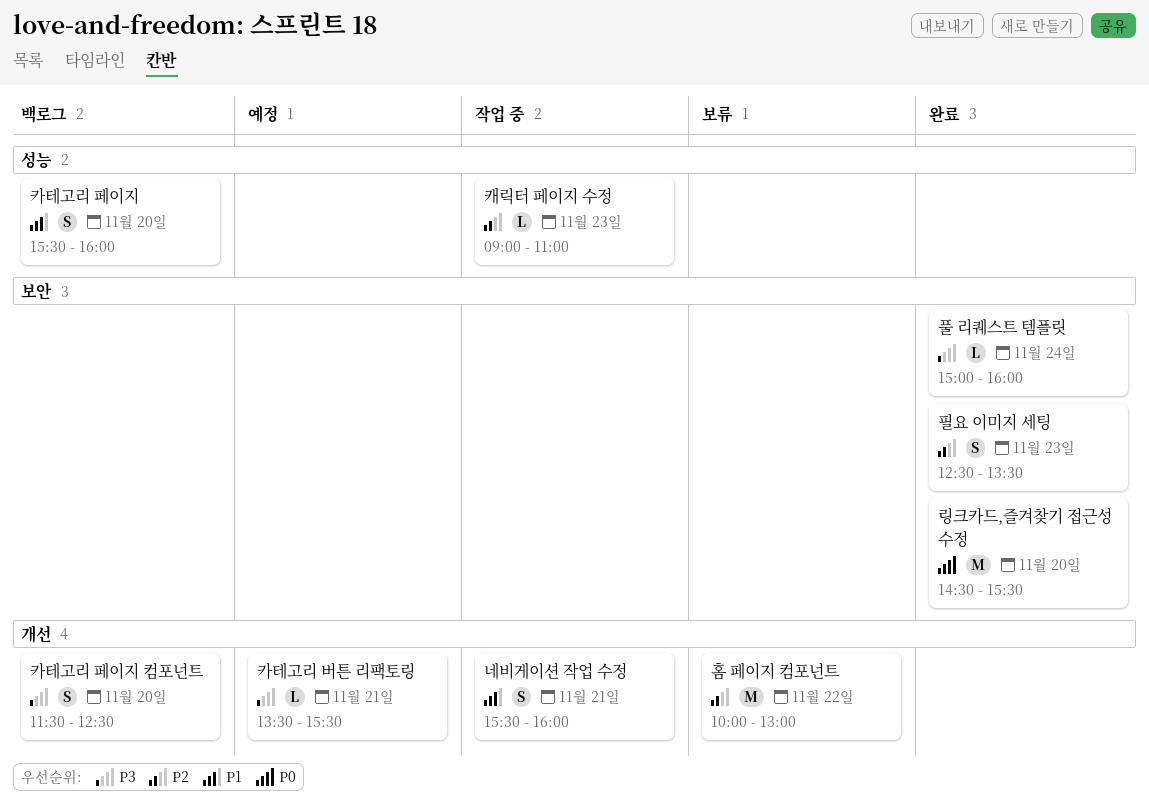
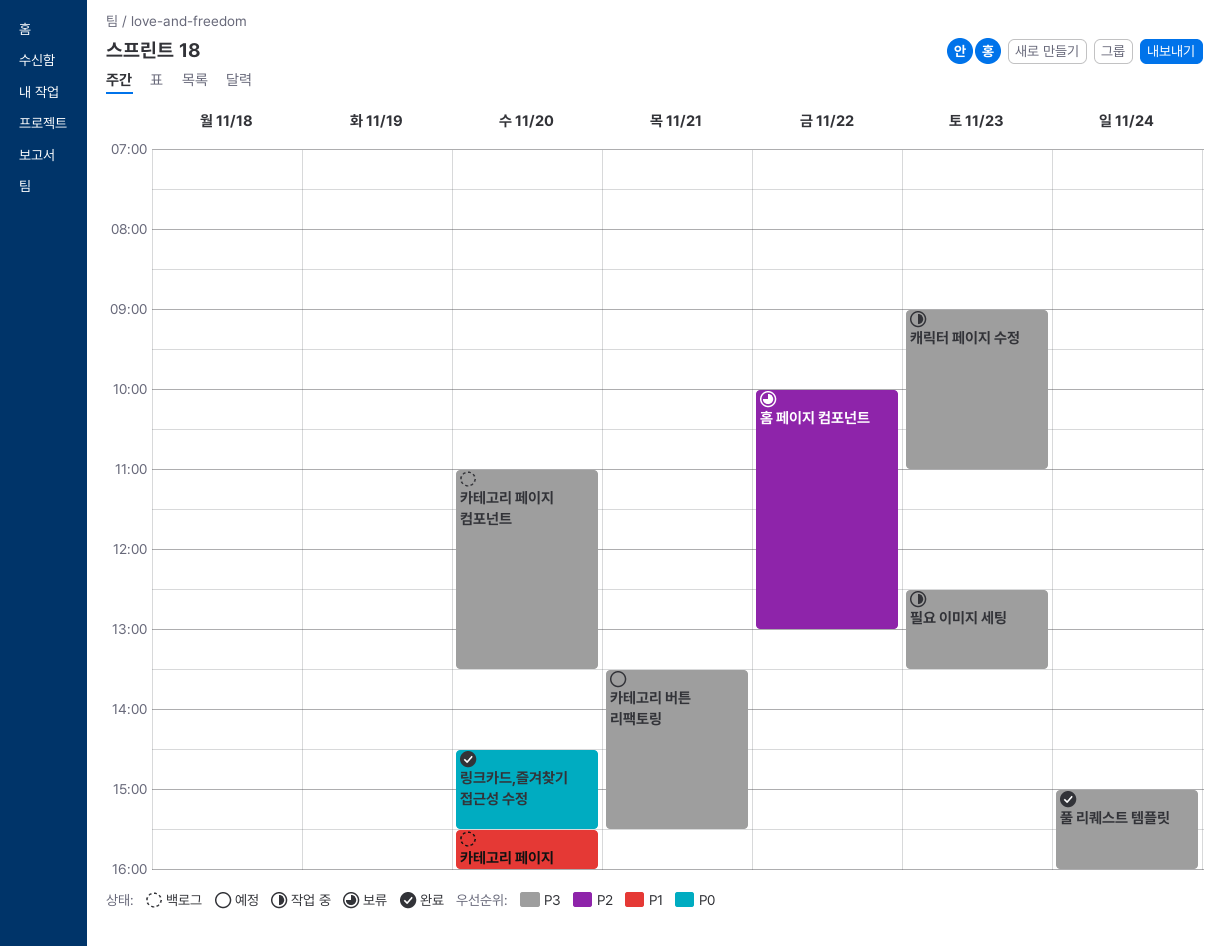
네비게이션 작업 수정: present -> none
카테고리 페이지 컴포넌트, begins: 11:30 -> 11:00
카테고리 페이지 컴포넌트, ends: 12:30 -> 13:30
캐릭터 페이지 수정, priority: P2 -> P3
필요 이미지 세팅, status: 완료 -> 작업 중
필요 이미지 세팅, priority: P2 -> P3

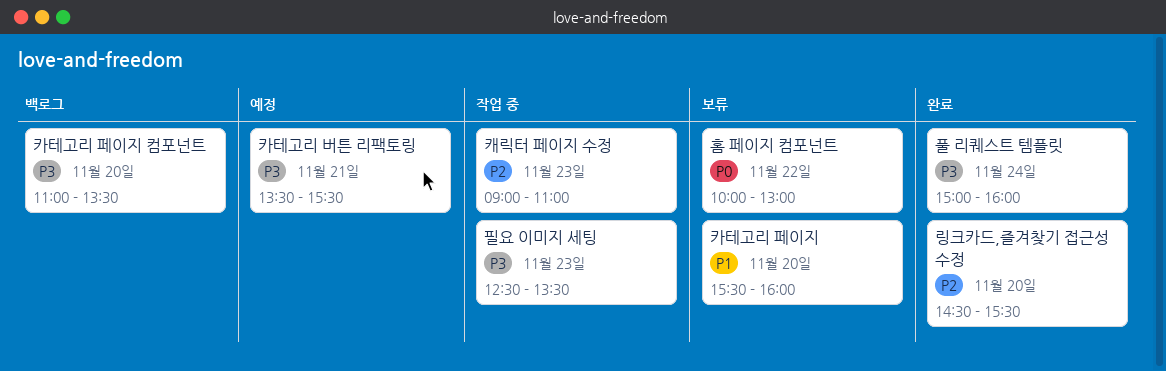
링크카드,즐겨찾기 접근성 수정, priority: P0 -> P2
카테고리 페이지, status: 백로그 -> 보류
캐릭터 페이지 수정, priority: P3 -> P2
홈 페이지 컴포넌트, priority: P2 -> P0

